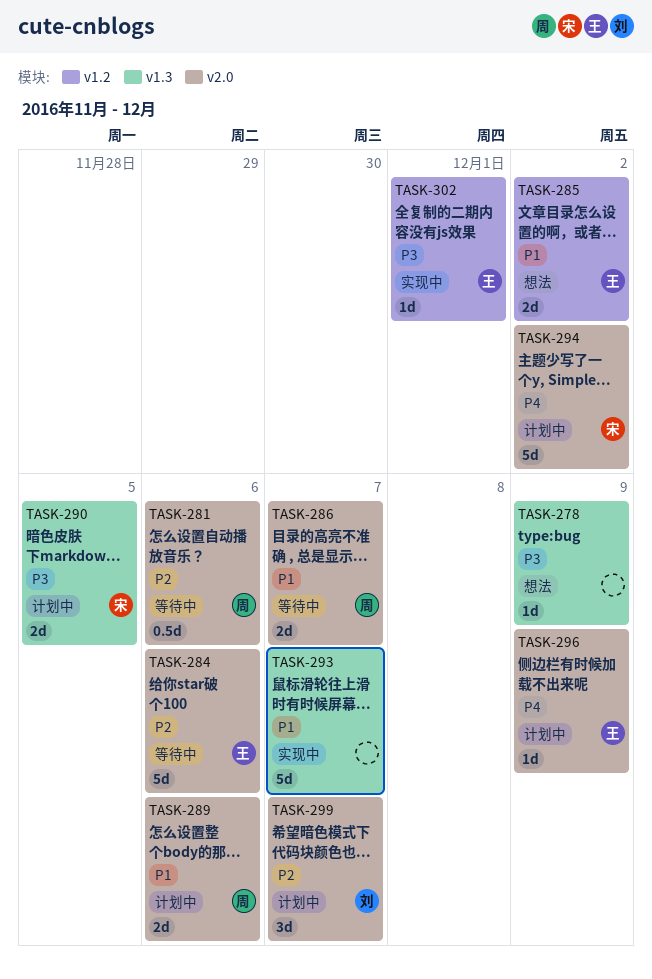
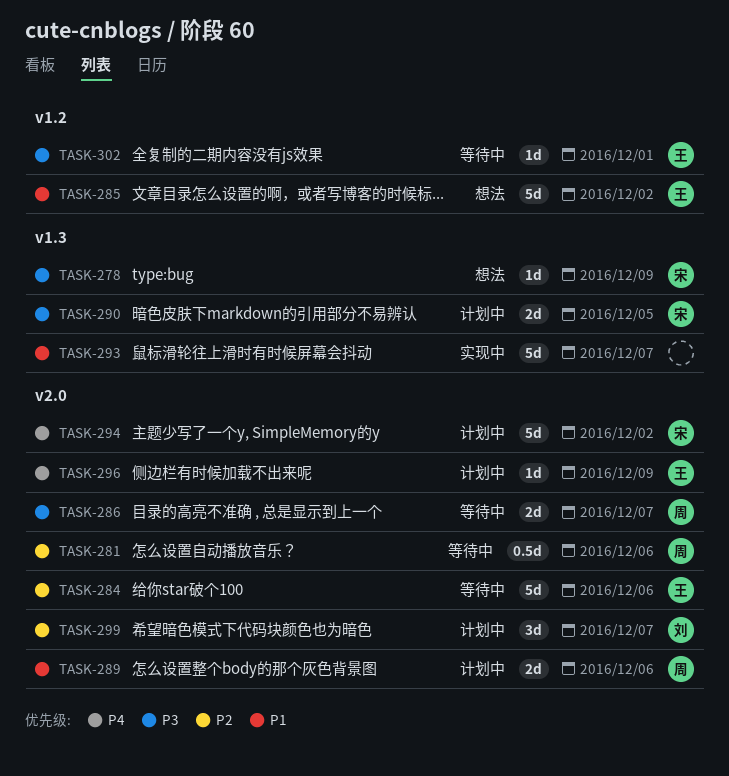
TASK-278, owner: none -> 宋
TASK-285, estimate: 2d -> 5d
TASK-286, priority: P1 -> P3
TASK-302, status: 实现中 -> 等待中

